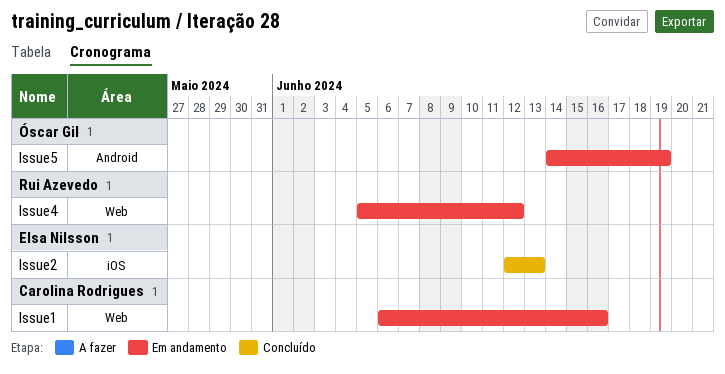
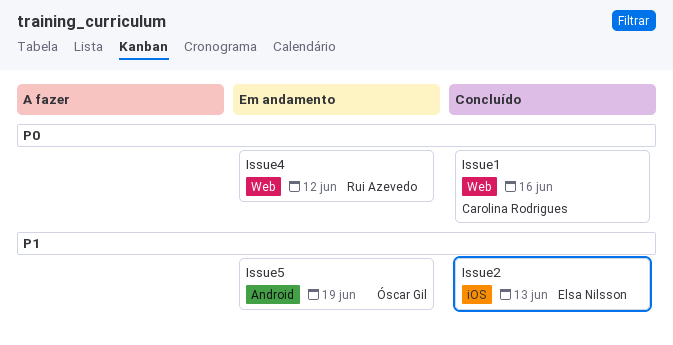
Issue1, status: Em andamento -> Concluído

